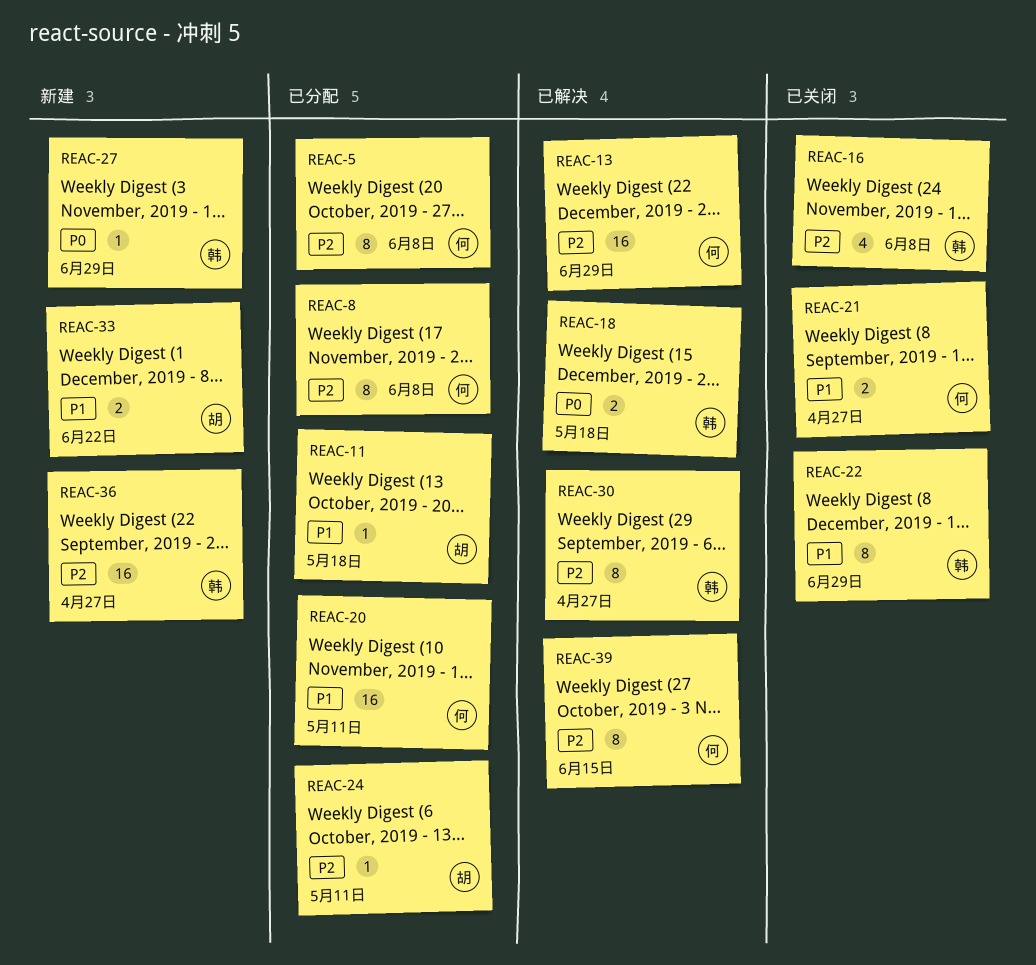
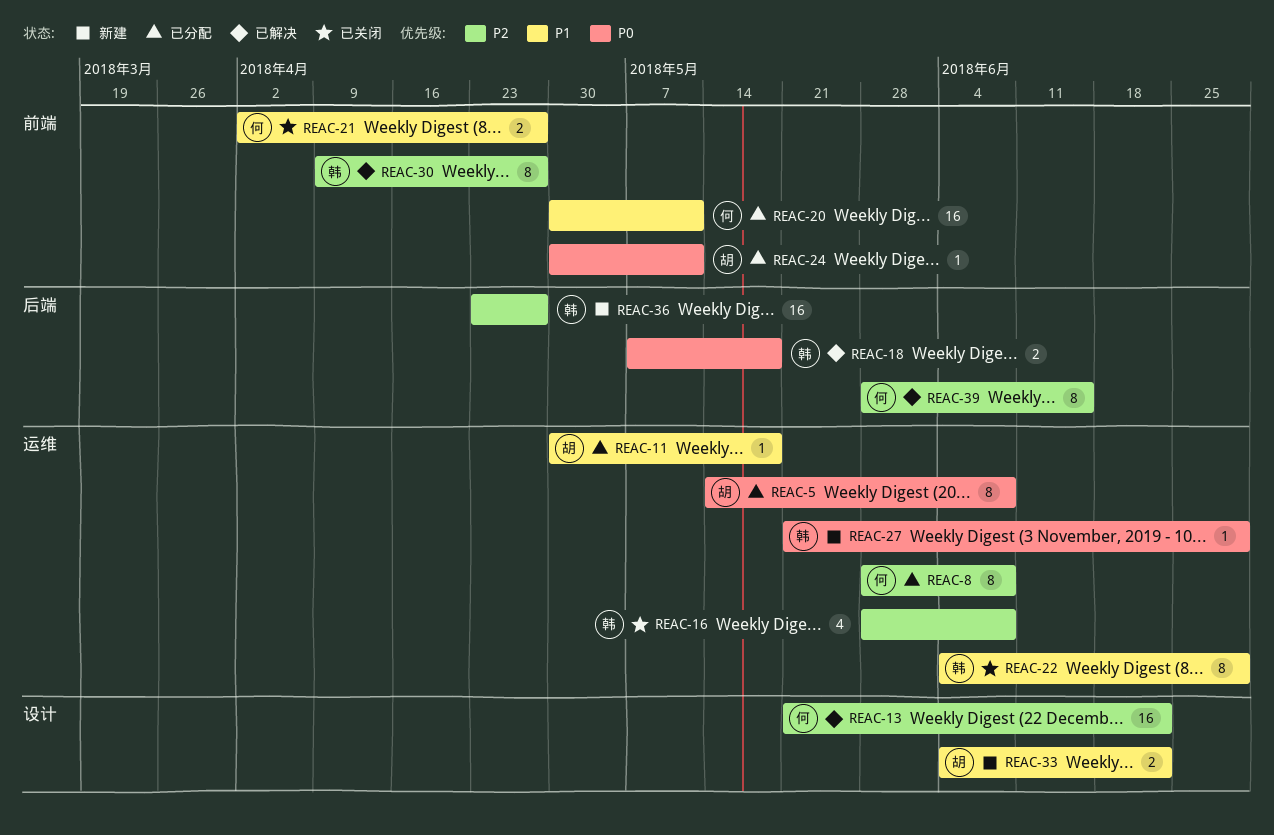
REAC-5, owner: 何 -> 胡
REAC-5, priority: P2 -> P0
REAC-13, due: Jun 29 -> Jun 22
REAC-24, priority: P2 -> P0

